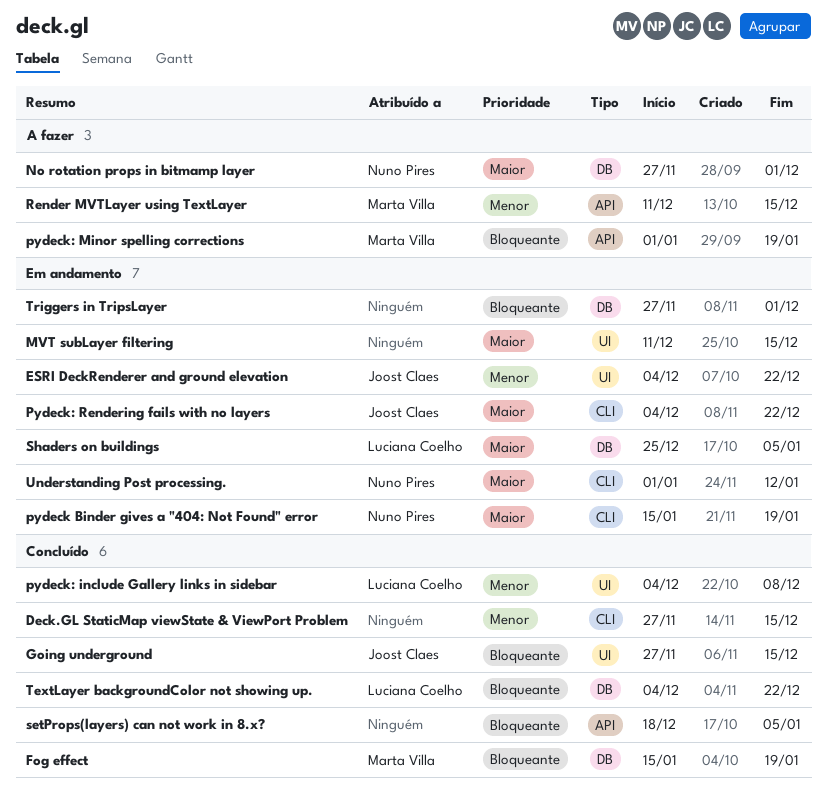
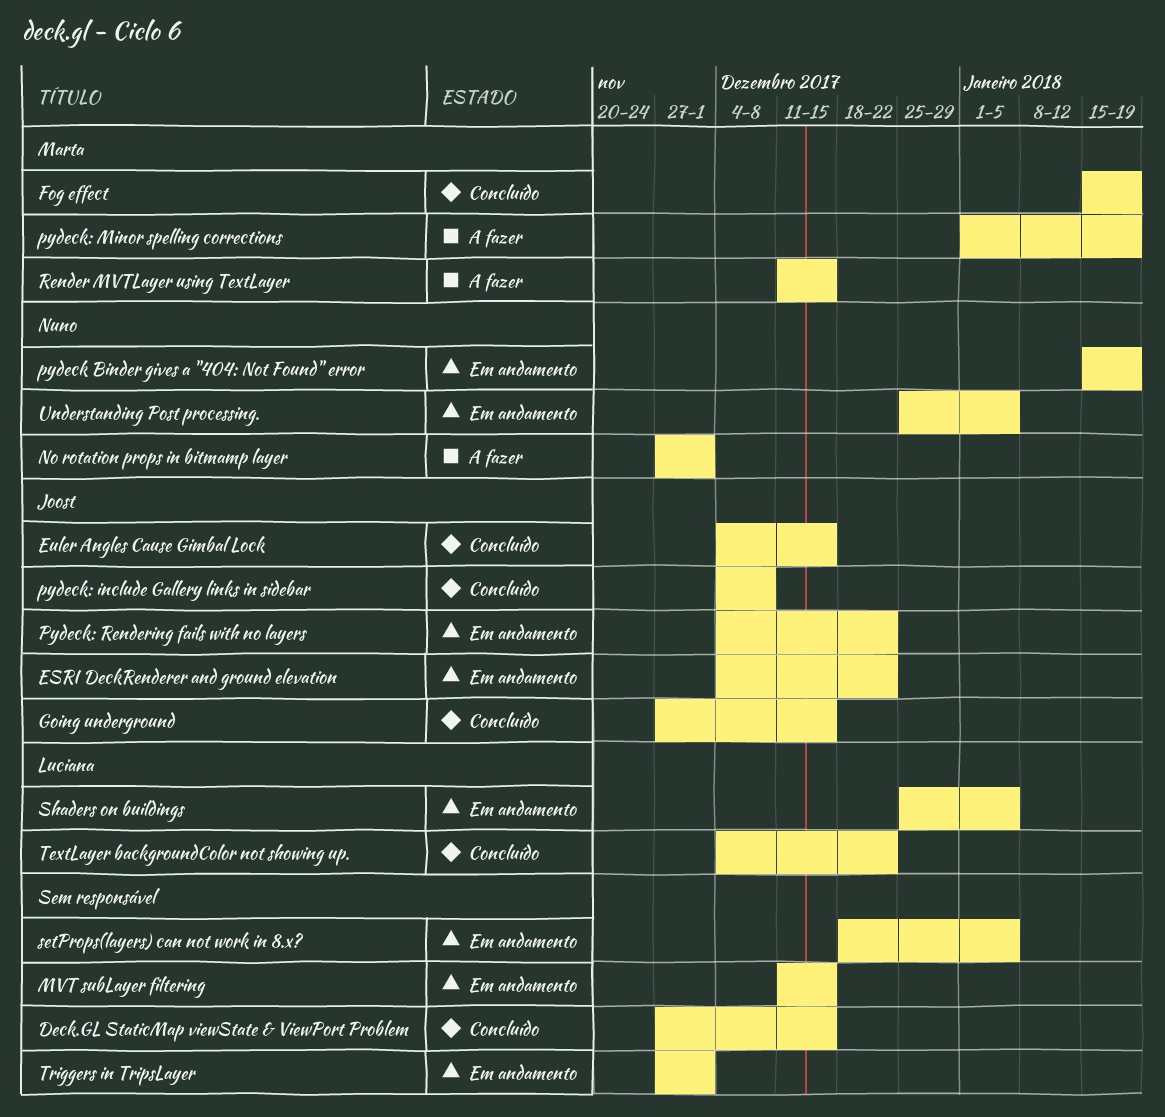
Euler Angles Cause Gimbal Lock: none -> present
pydeck: include Gallery links in sidebar, owner: Luciana Coelho -> Joost Claes
setProps(layers) can not work in 8.x?, status: Concluído -> Em andamento
Understanding Post processing., start: Jan 1 -> Dec 25
Understanding Post processing., due: Jan 12 -> Jan 5

